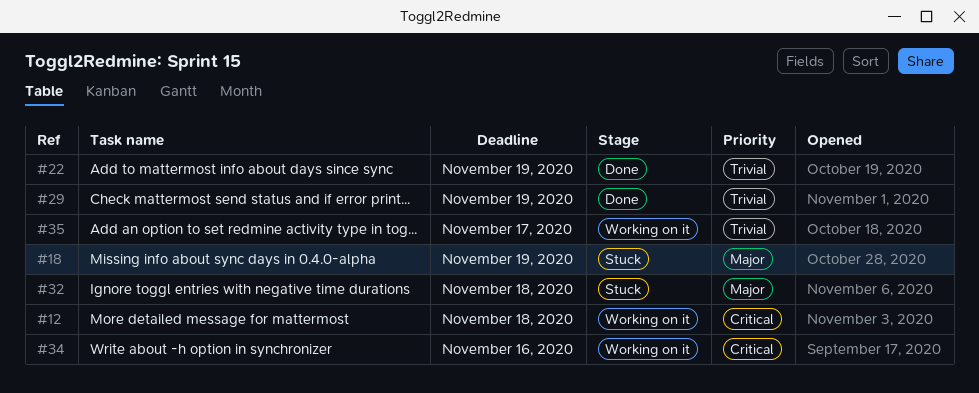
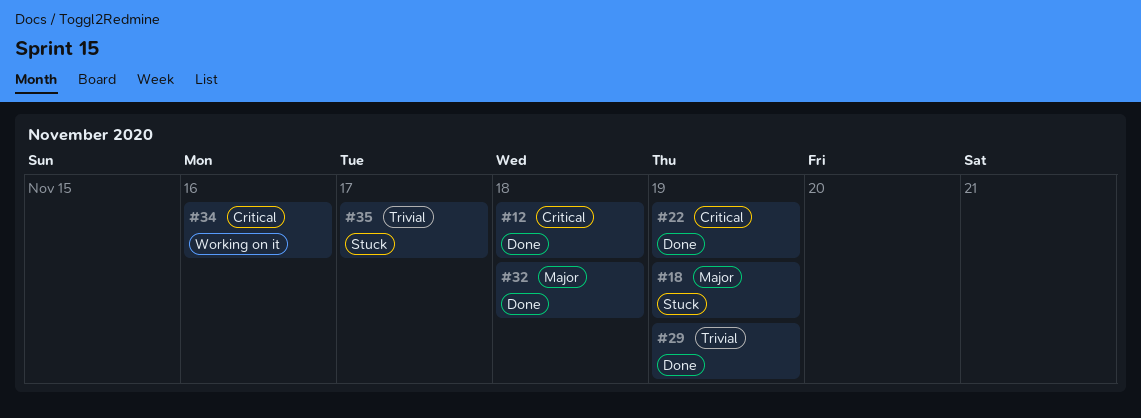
#12, status: Working on it -> Done
#22, priority: Trivial -> Critical
#32, status: Stuck -> Done
#35, status: Working on it -> Stuck

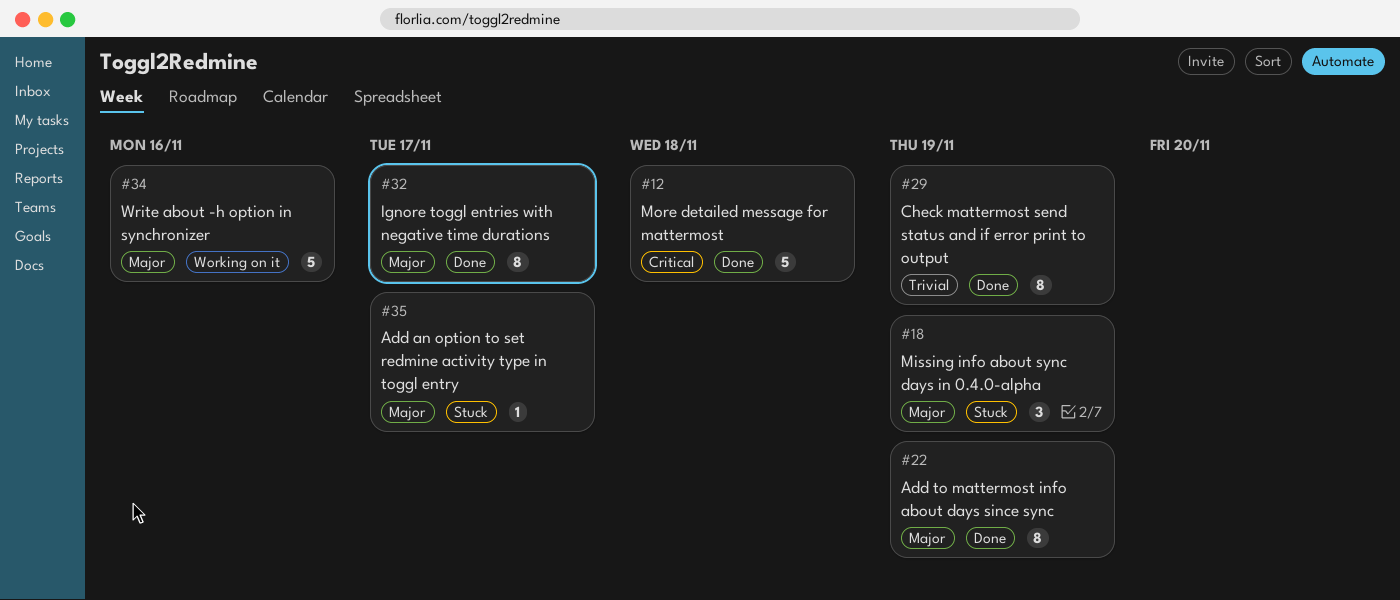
#22, priority: Critical -> Major
#32, due: Nov 18 -> Nov 17
#34, priority: Critical -> Major
#35, priority: Trivial -> Major

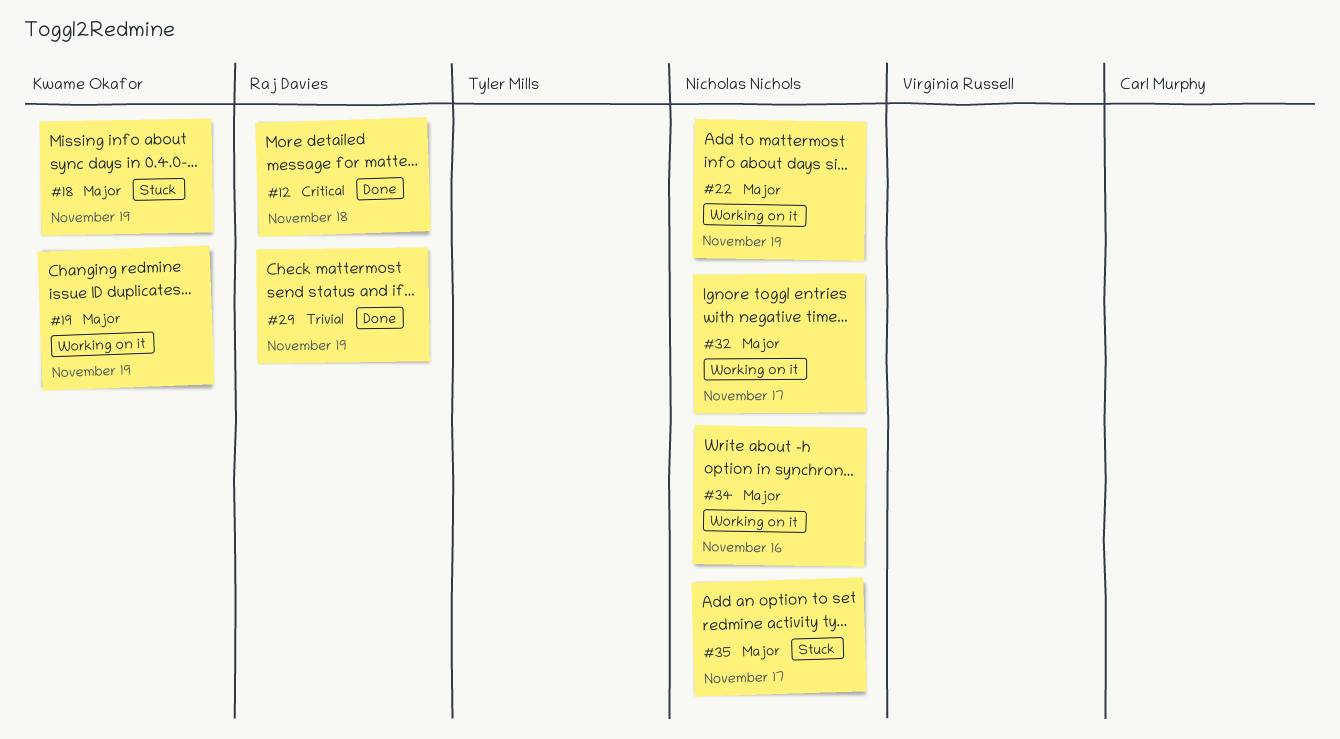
#19: none -> present
#22, status: Done -> Working on it
#32, status: Done -> Working on it

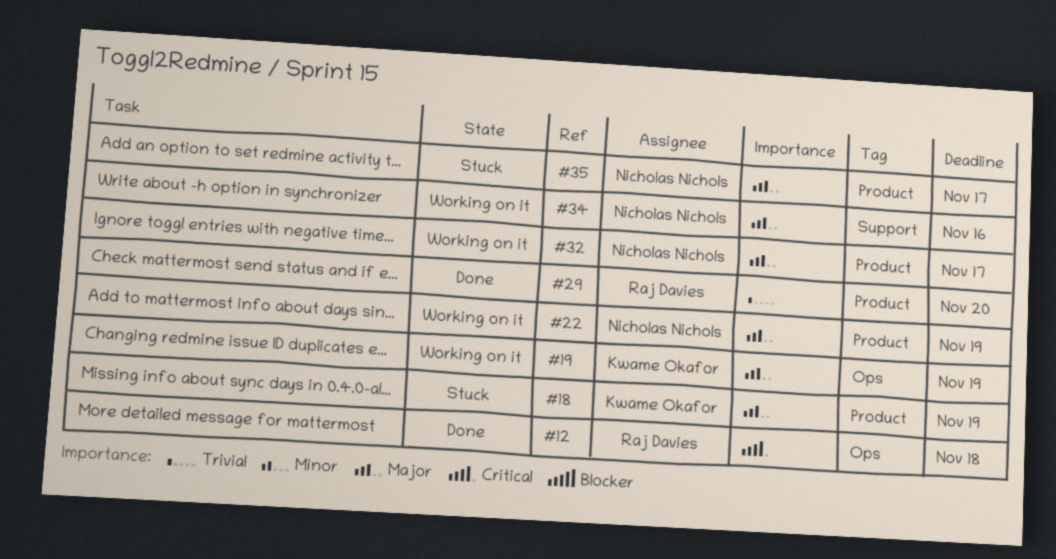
#29, due: Nov 19 -> Nov 20

